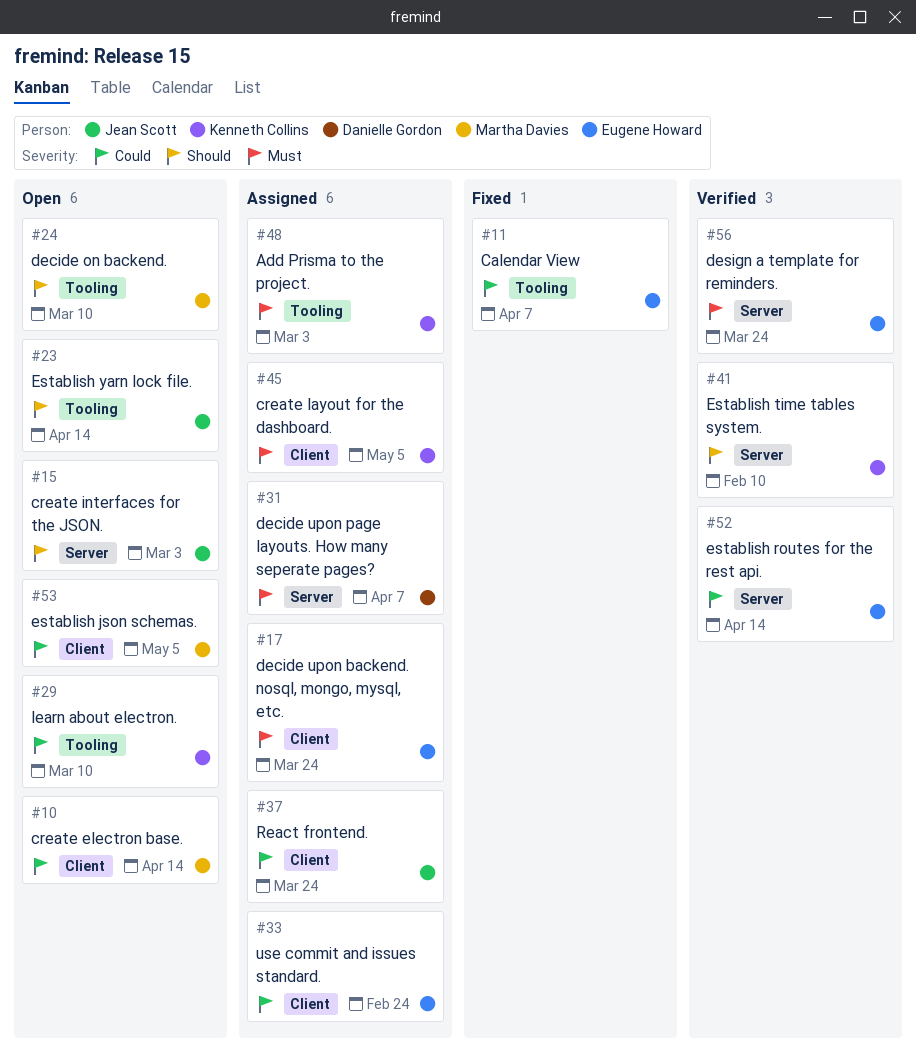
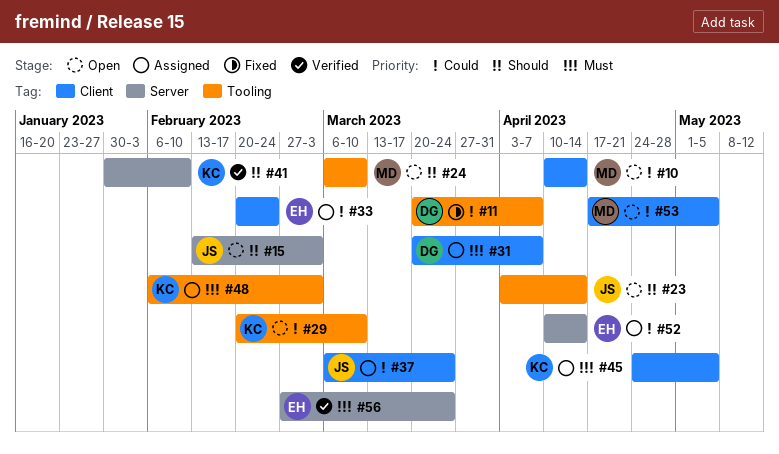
#11, owner: Eugene Howard -> Danielle Gordon
#17: present -> none
#31, label: Server -> Client
#52, status: Verified -> Assigned

